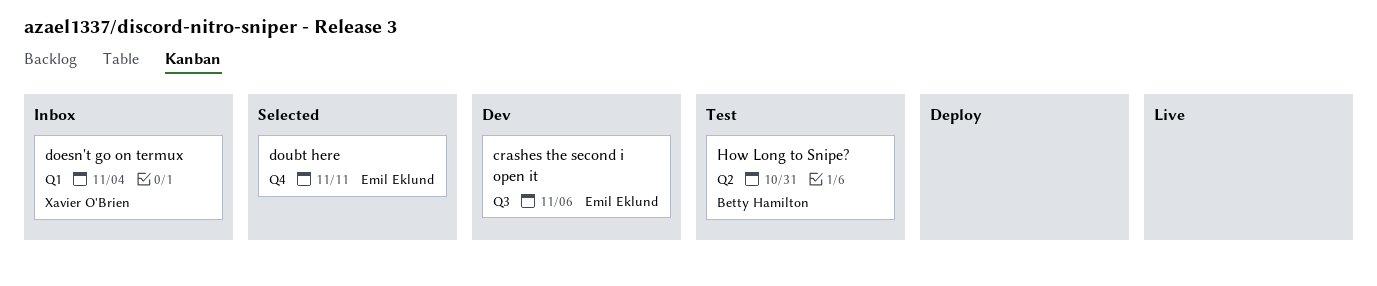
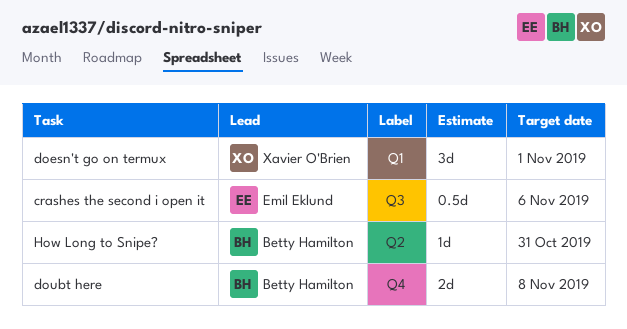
doesn't go on termux, due: Nov 4 -> Nov 1
doubt here, owner: Emil Eklund -> Betty Hamilton
doubt here, due: Nov 11 -> Nov 8

